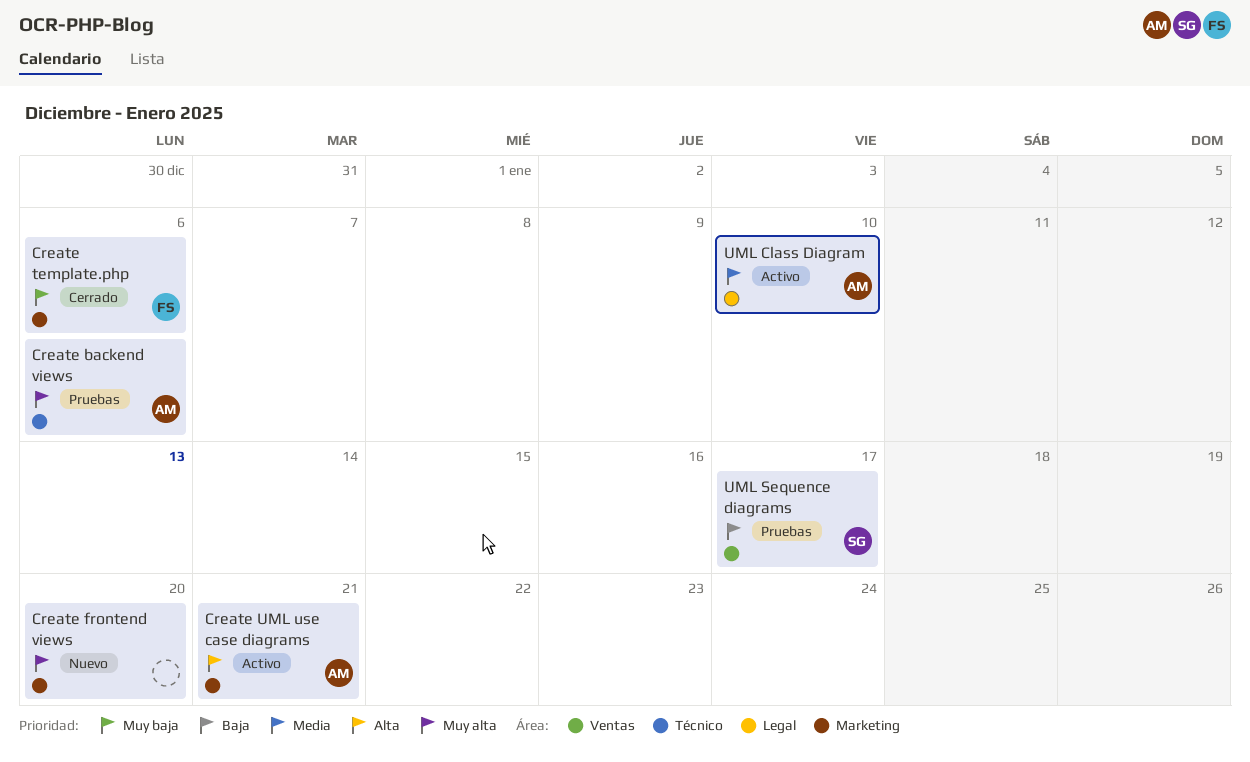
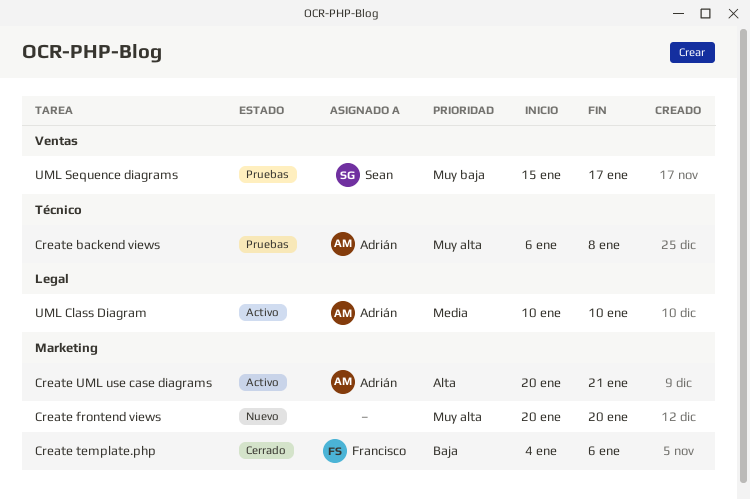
Create backend views, due: Jan 6 -> Jan 8
Create template.php, priority: Muy baja -> Baja
UML Sequence diagrams, priority: Baja -> Muy baja

